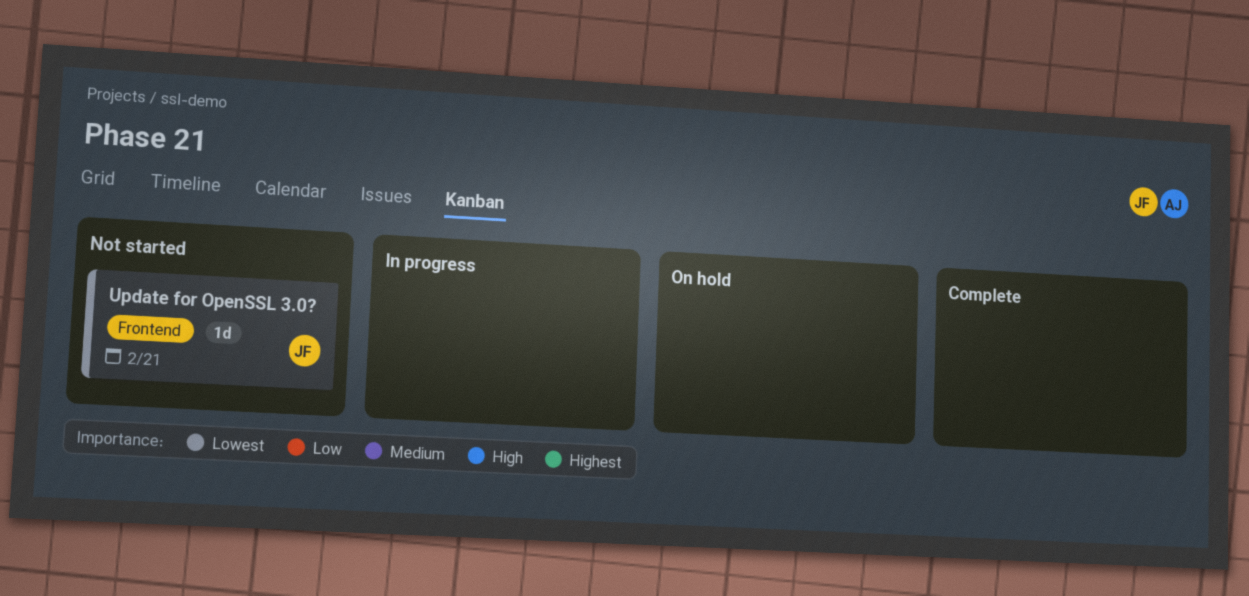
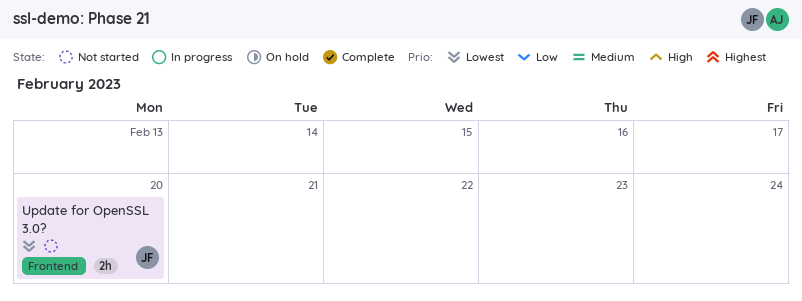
Update for OpenSSL 3.0?, estimate: 1d -> 2h
Update for OpenSSL 3.0?, due: Feb 21 -> Feb 20

